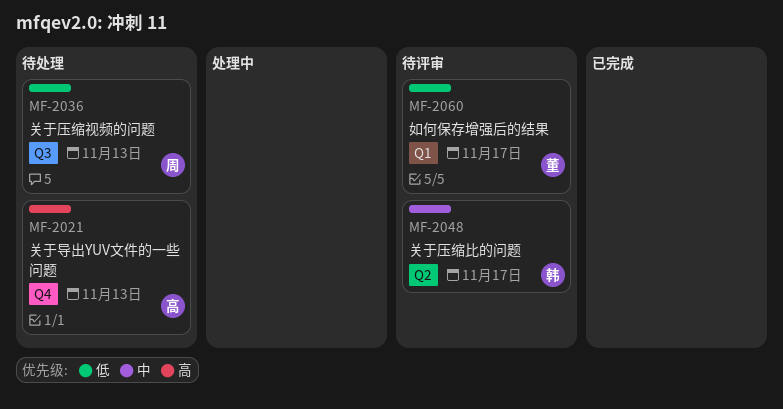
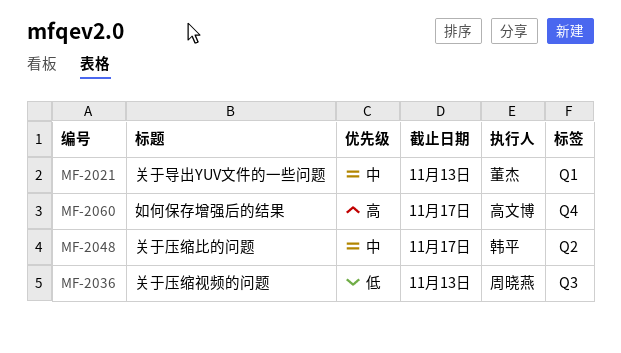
MF-2021, owner: 高文博 -> 董杰
MF-2021, priority: 高 -> 中
MF-2021, label: Q4 -> Q1
MF-2060, owner: 董杰 -> 高文博
MF-2060, priority: 低 -> 高
MF-2060, label: Q1 -> Q4

